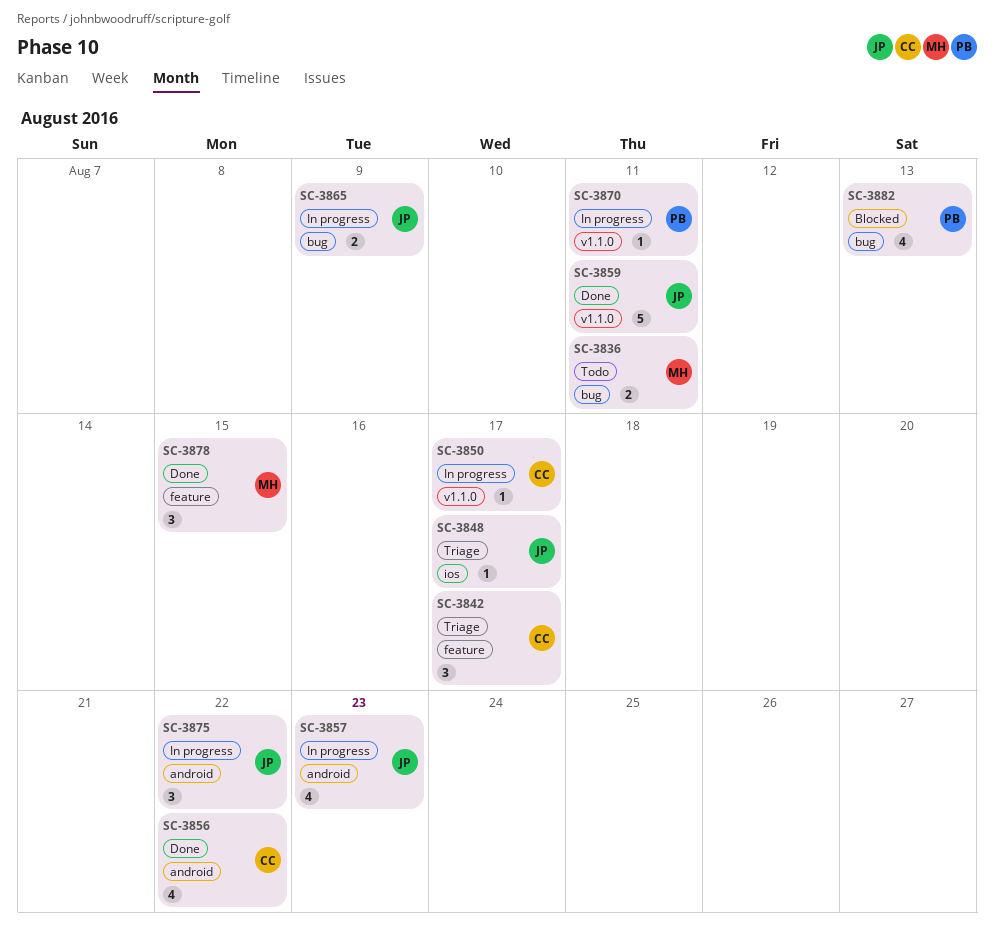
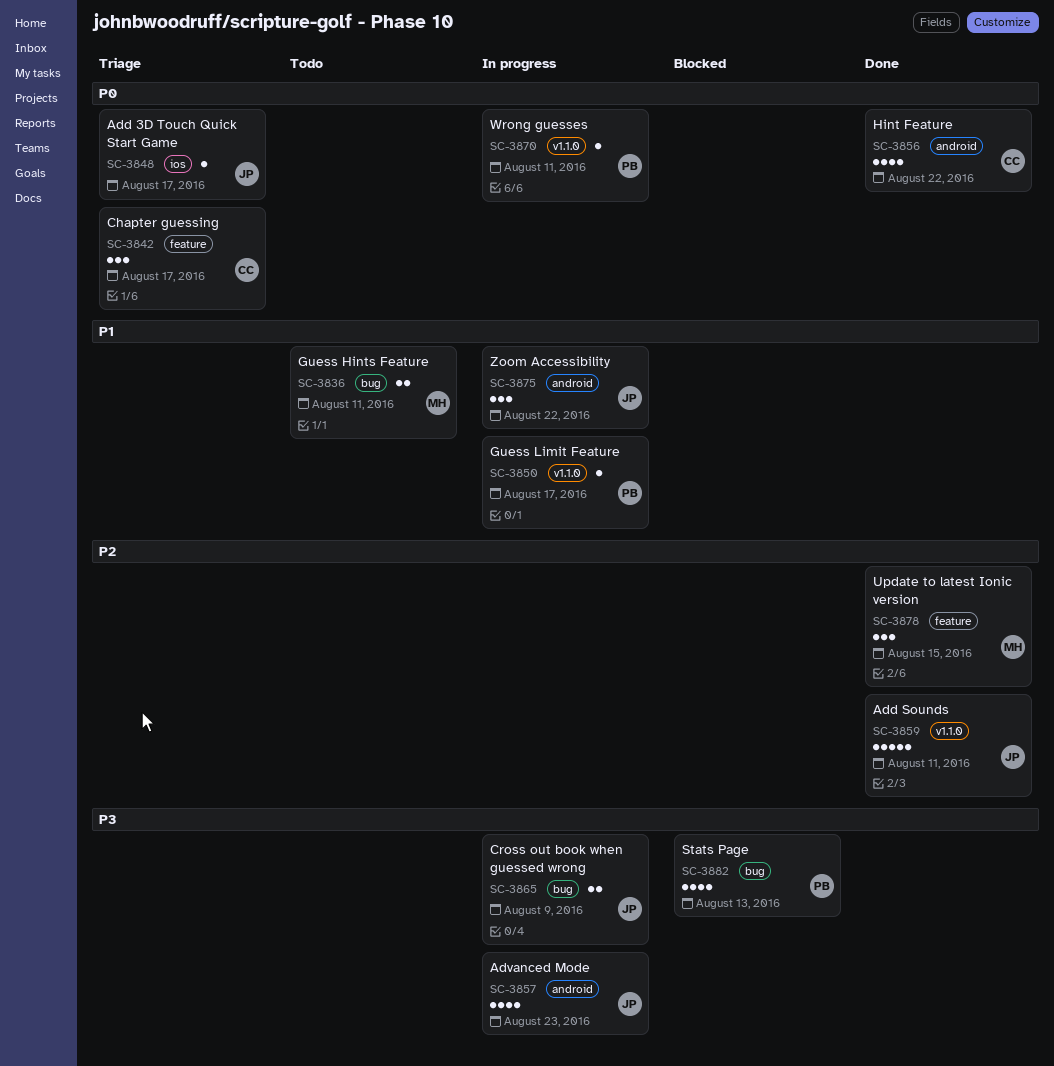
SC-3850, owner: CC -> PB

